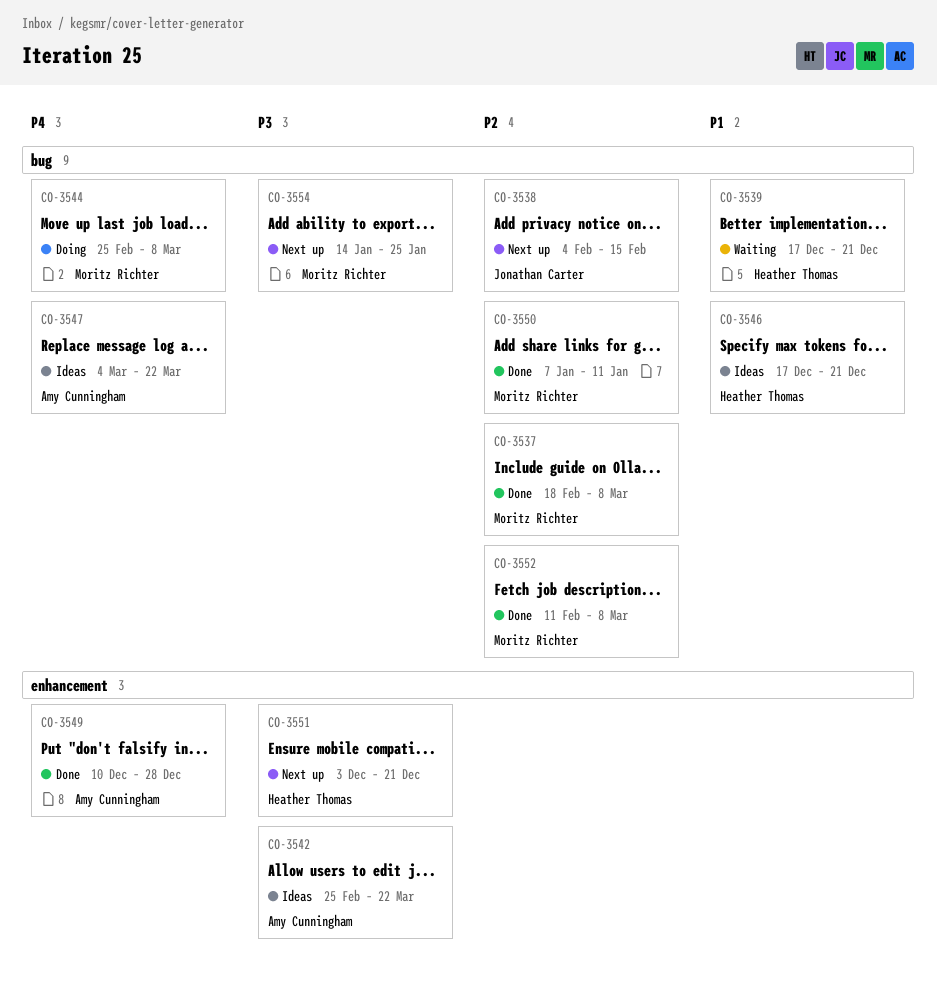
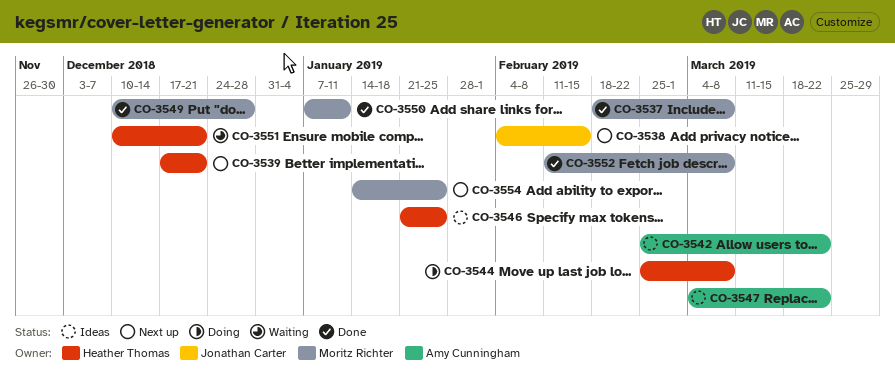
CO-3539, status: Waiting -> Next up
CO-3544, owner: Moritz Richter -> Heather Thomas
CO-3546, start: Dec 17 -> Jan 21
CO-3546, due: Dec 21 -> Jan 25
CO-3549, owner: Amy Cunningham -> Moritz Richter
CO-3551, status: Next up -> Waiting
CO-3551, start: Dec 3 -> Dec 10

